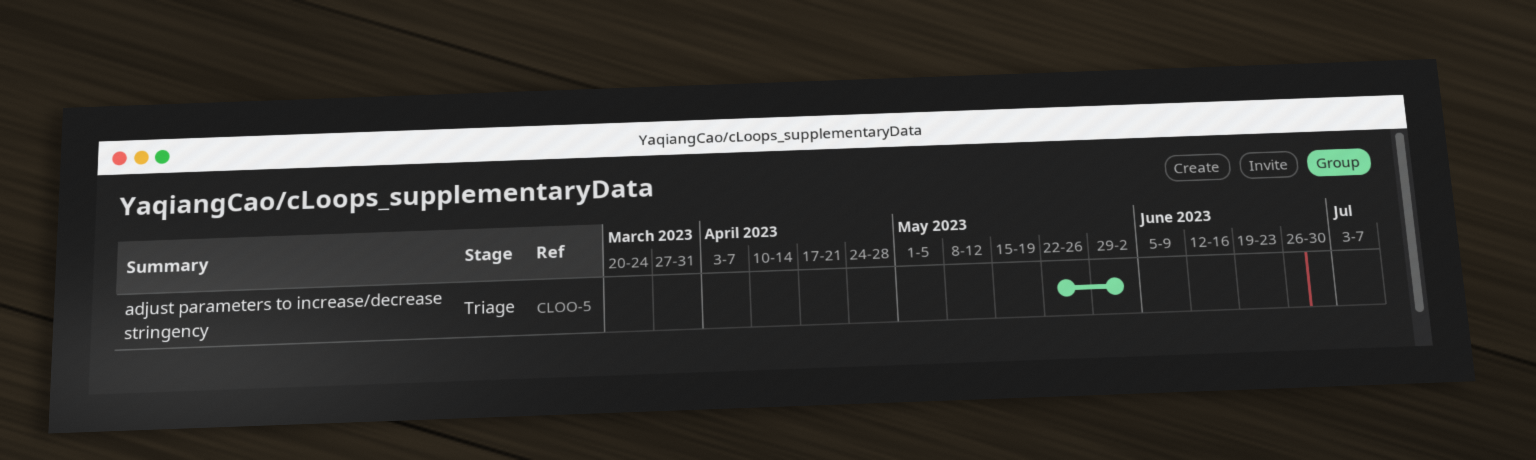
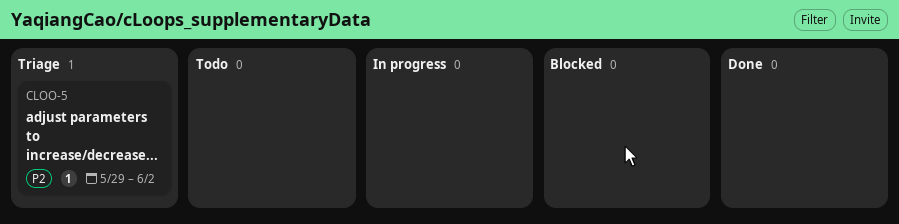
CLOO-5, start: May 22 -> May 29

